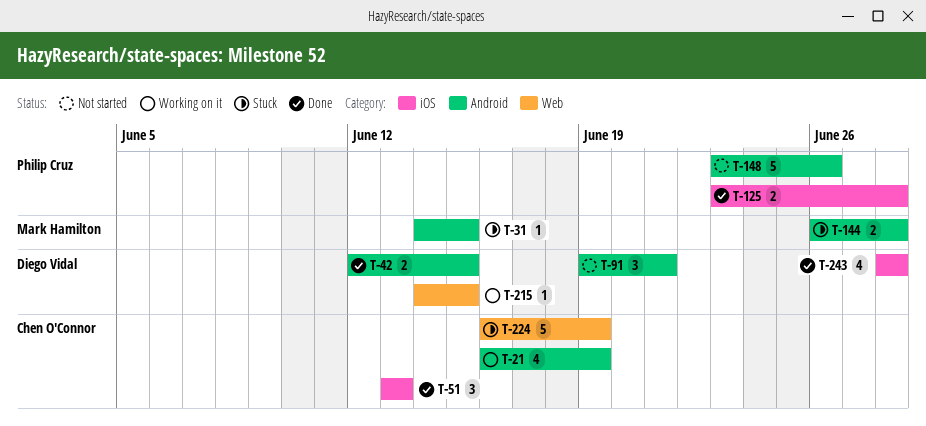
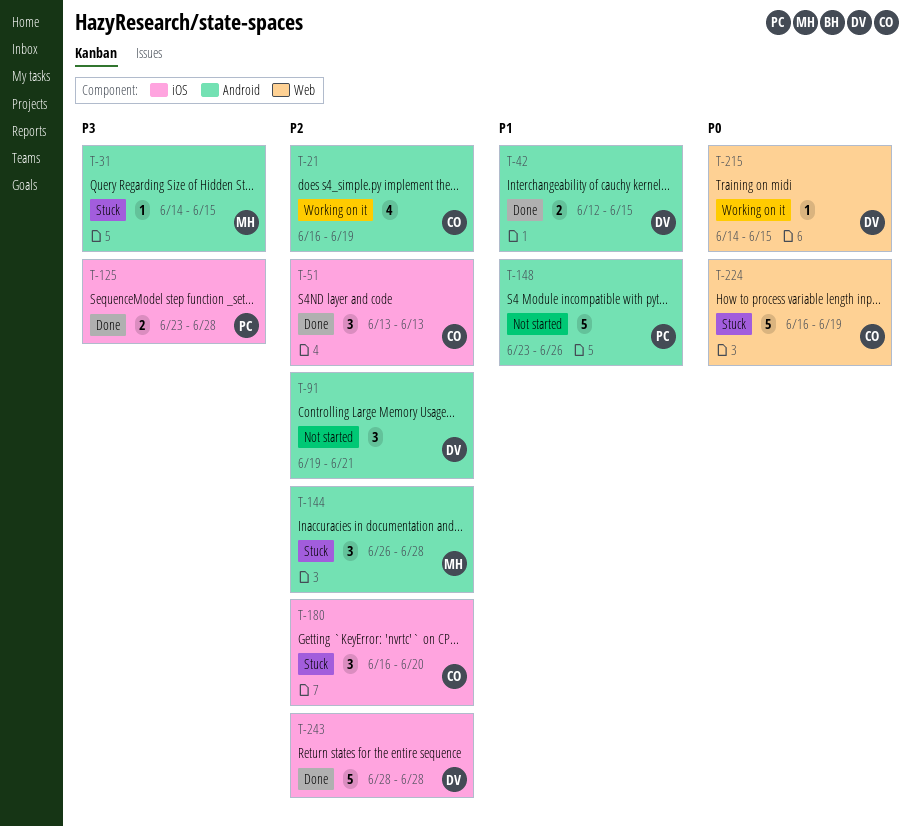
T-144, estimate: 2 -> 3
T-180: none -> present
T-243, estimate: 4 -> 5

